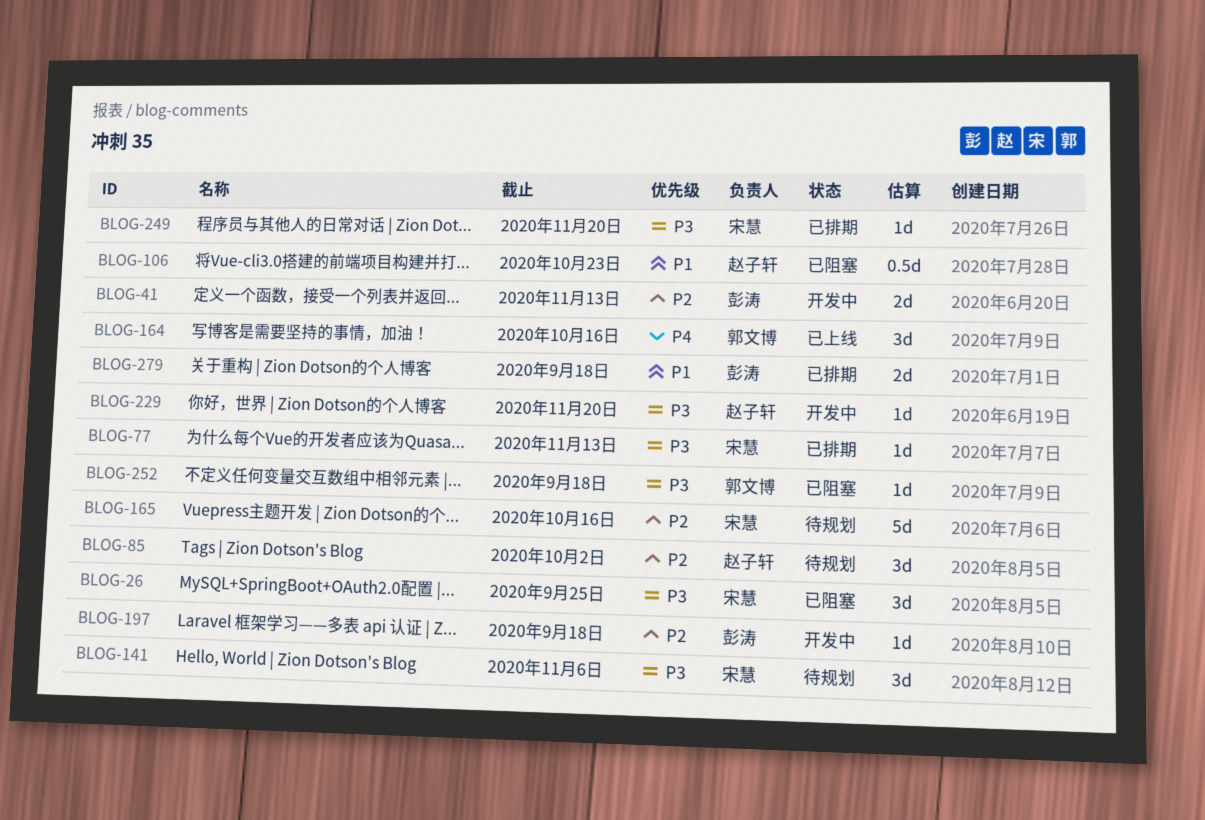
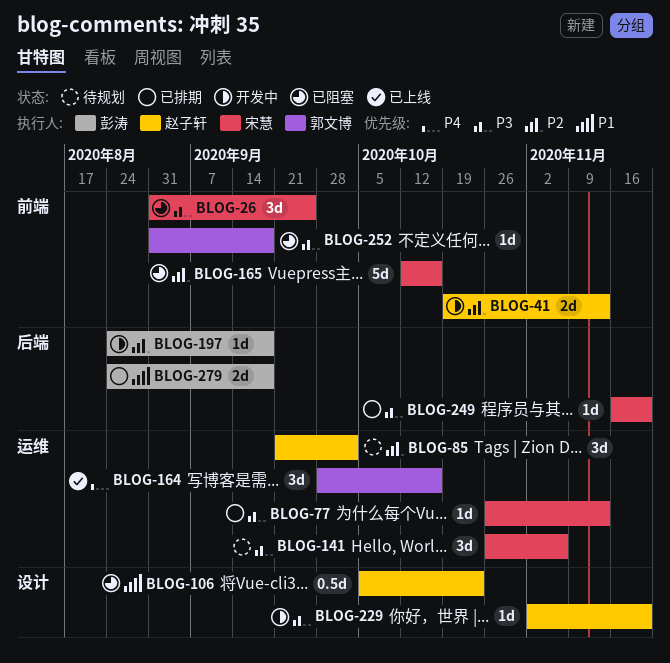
BLOG-41, owner: 彭涛 -> 赵子轩
BLOG-165, status: 待规划 -> 已阻塞

